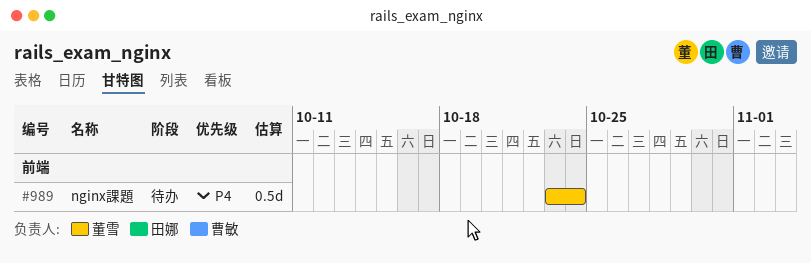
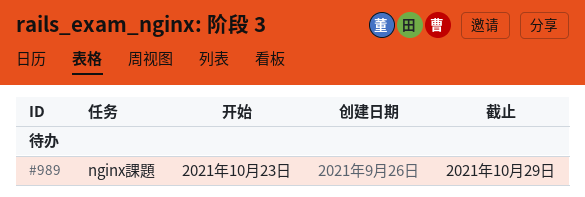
#989, due: Oct 24 -> Oct 29

